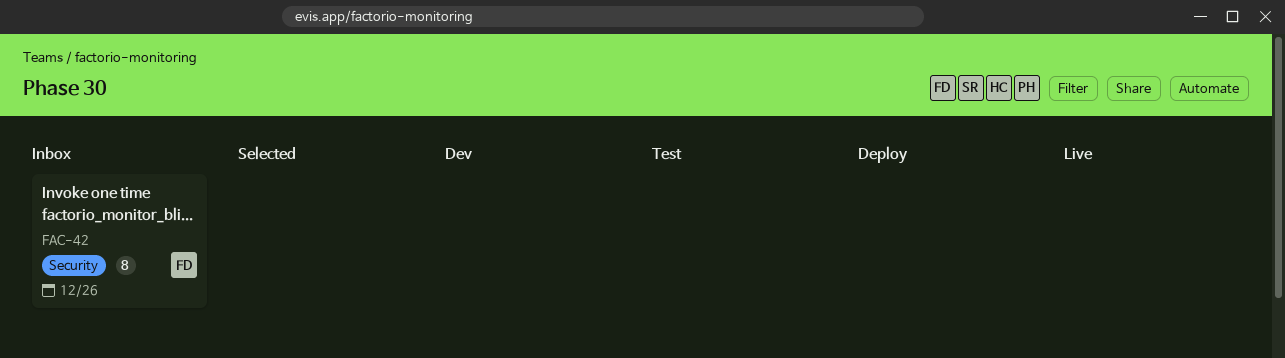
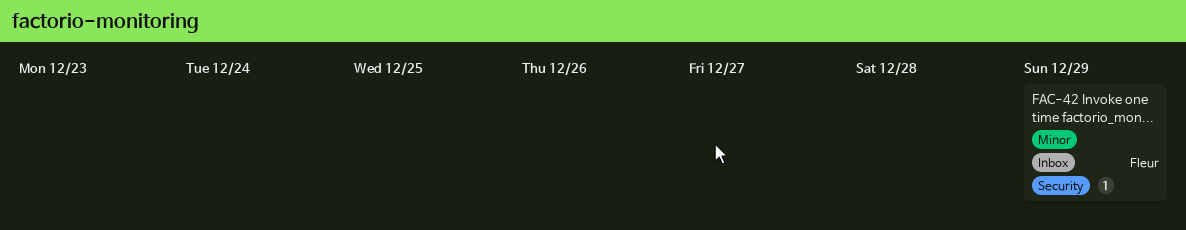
FAC-42, estimate: 8 -> 1
FAC-42, due: Dec 26 -> Dec 29

